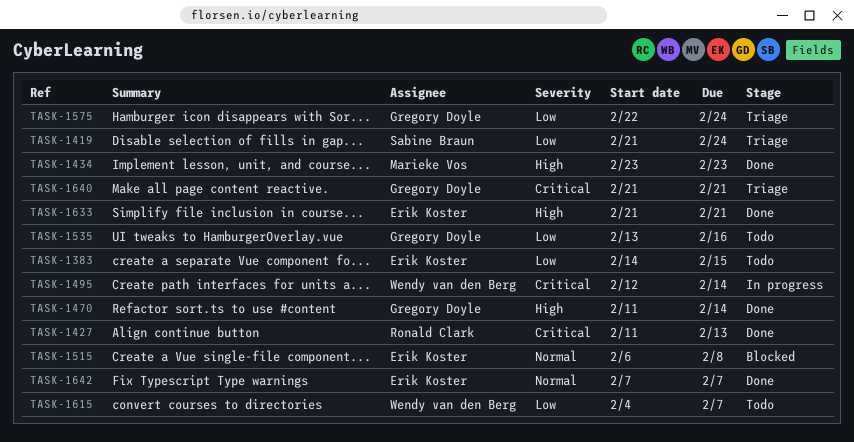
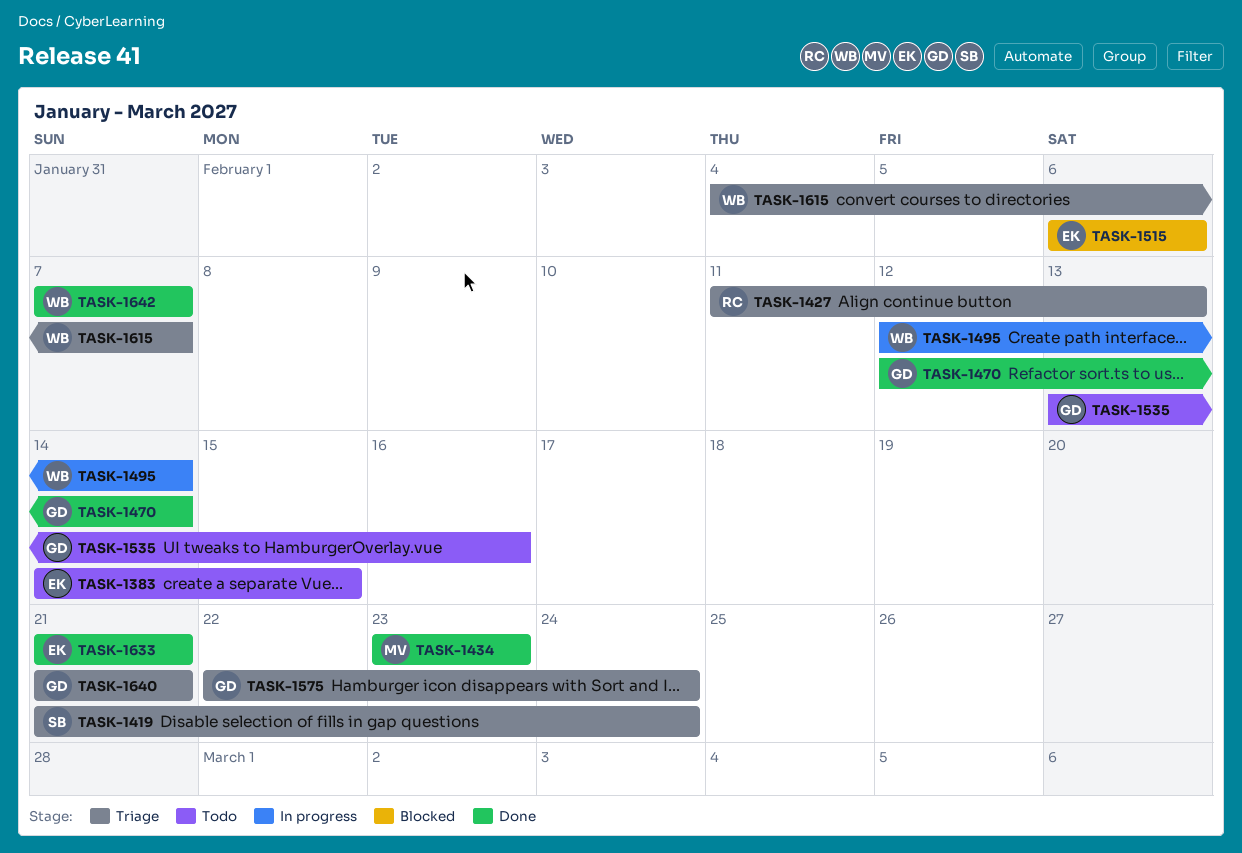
TASK-1427, status: Done -> Triage
TASK-1470, start: Feb 11 -> Feb 12
TASK-1515, due: Feb 8 -> Feb 6
TASK-1615, status: Todo -> Triage
TASK-1642, owner: Erik Koster -> Wendy van den Berg

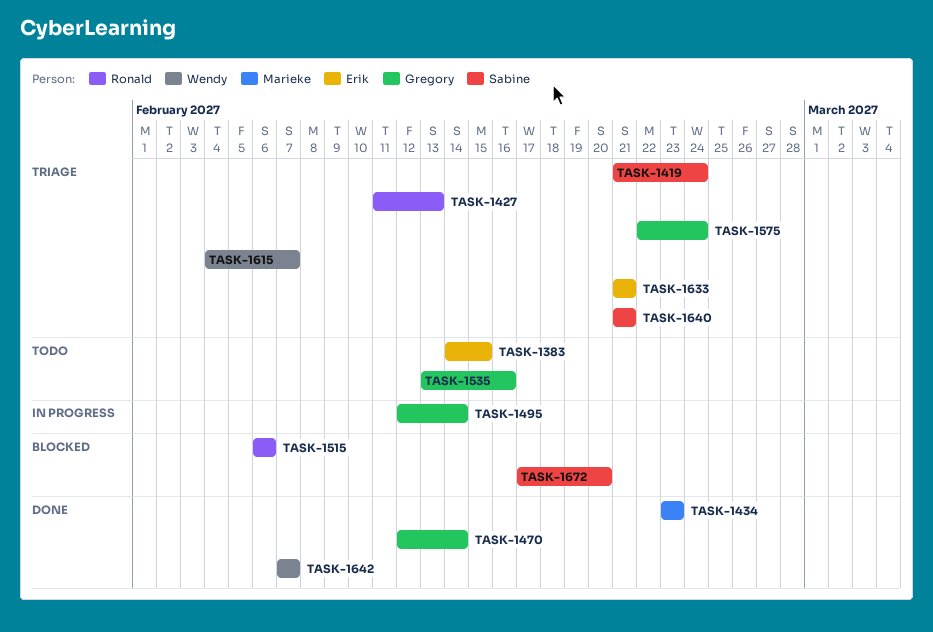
TASK-1495, owner: Wendy -> Gregory
TASK-1515, owner: Erik -> Ronald
TASK-1633, status: Done -> Triage
TASK-1640, owner: Gregory -> Sabine
TASK-1672: none -> present

